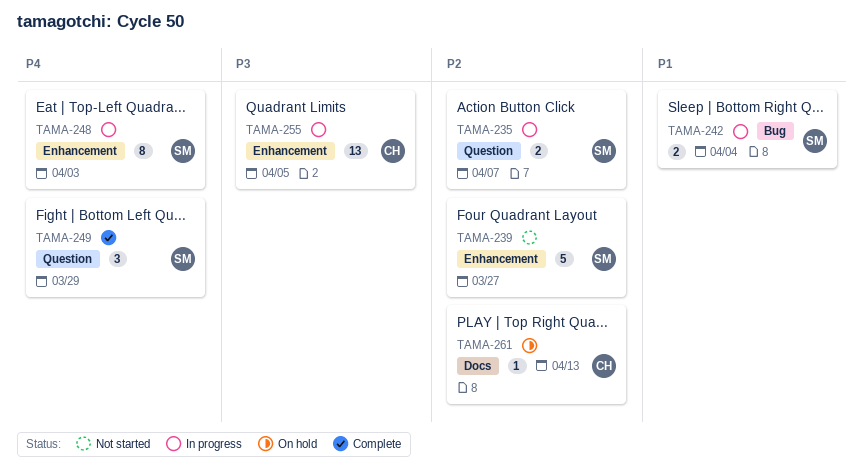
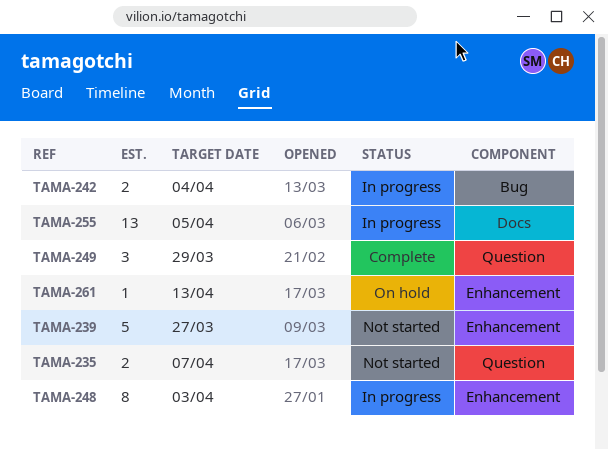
TAMA-235, status: In progress -> Not started
TAMA-255, label: Enhancement -> Docs
TAMA-261, label: Docs -> Enhancement

